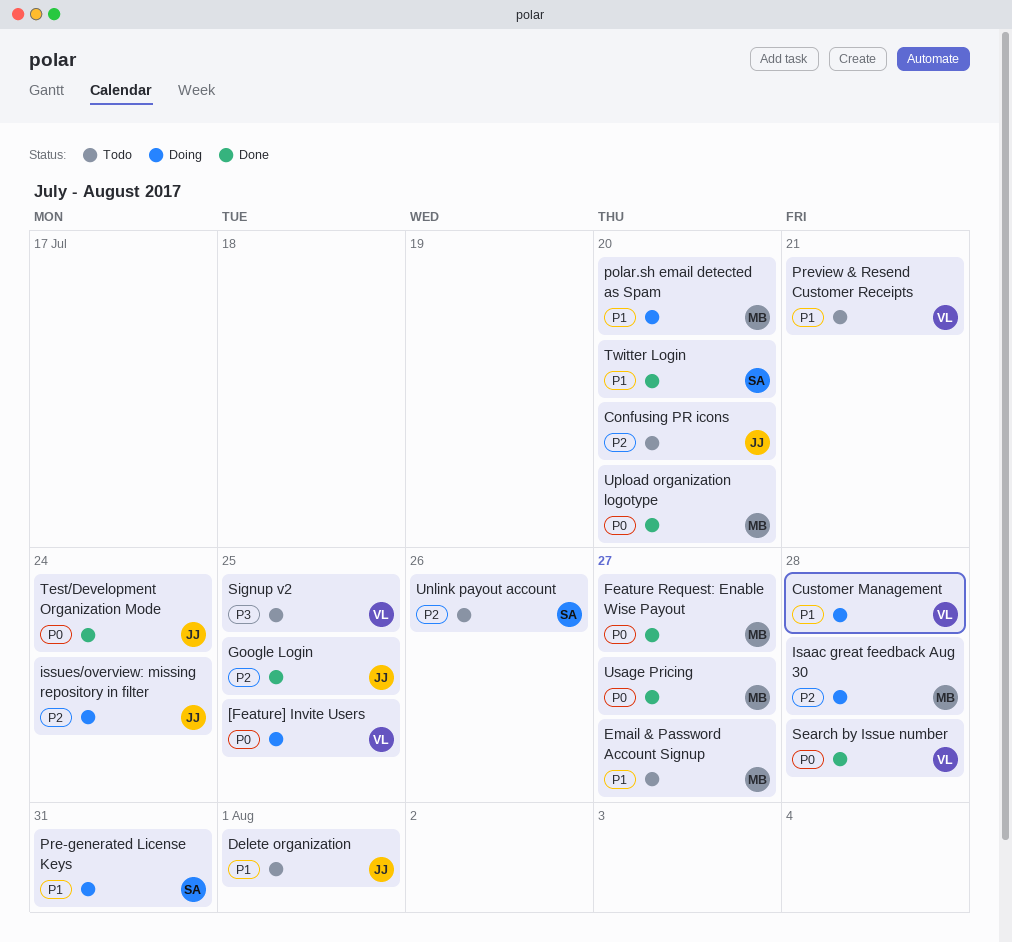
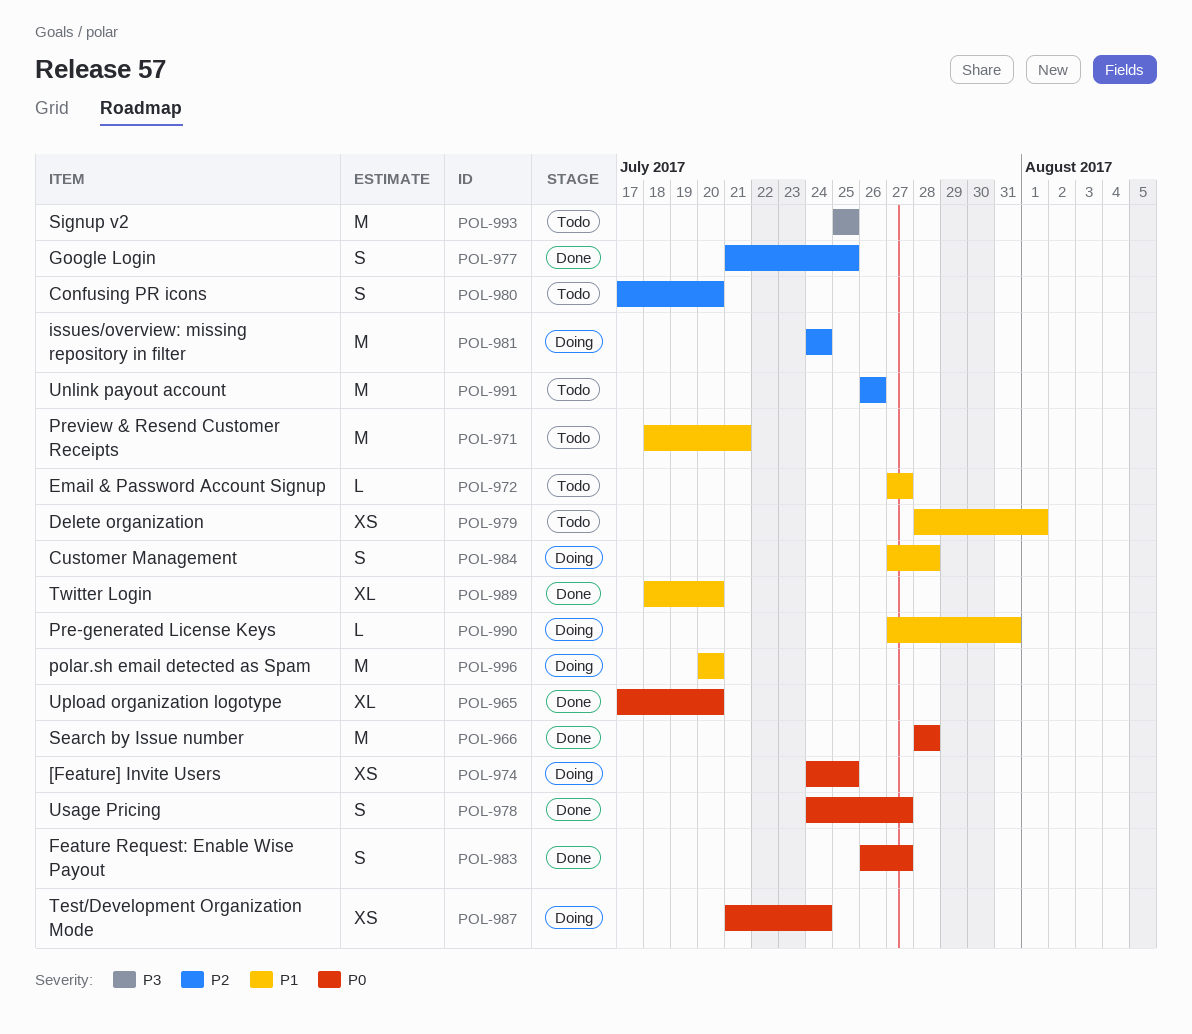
Isaac great feedback Aug 30: present -> none
Test/Development Organization Mode, status: Done -> Doing

